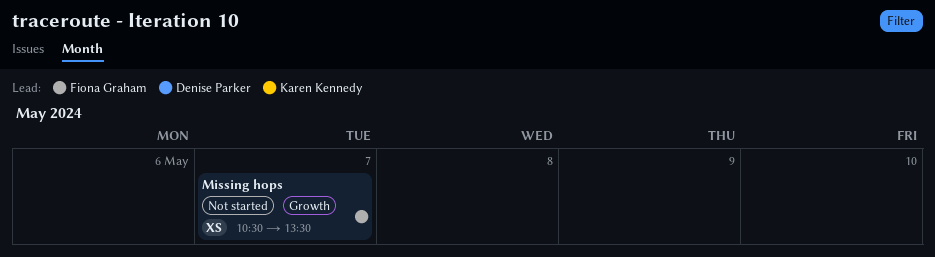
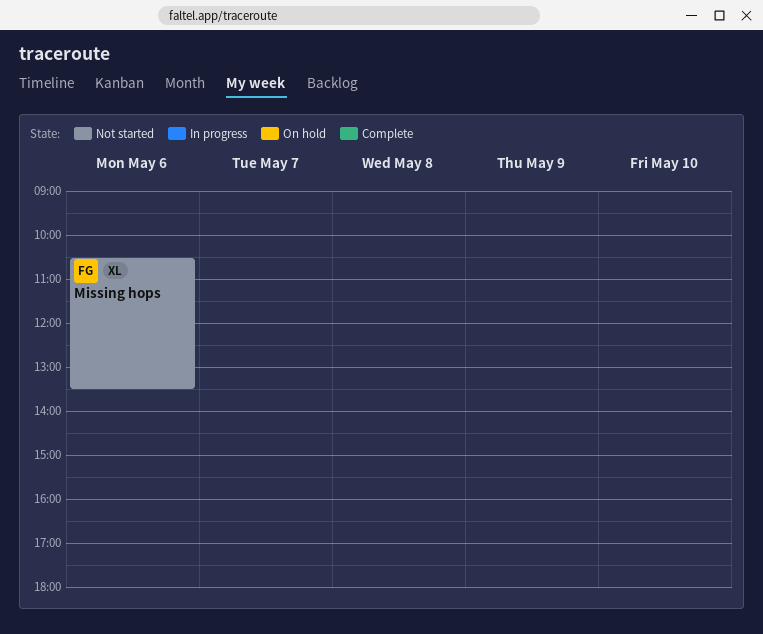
Missing hops, estimate: XS -> XL
Missing hops, day: May 7 -> May 6

